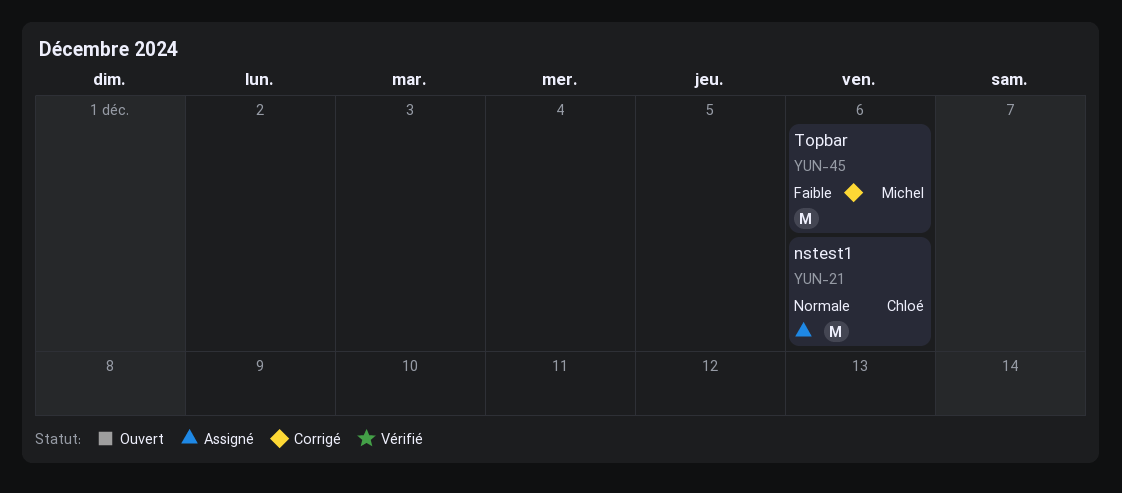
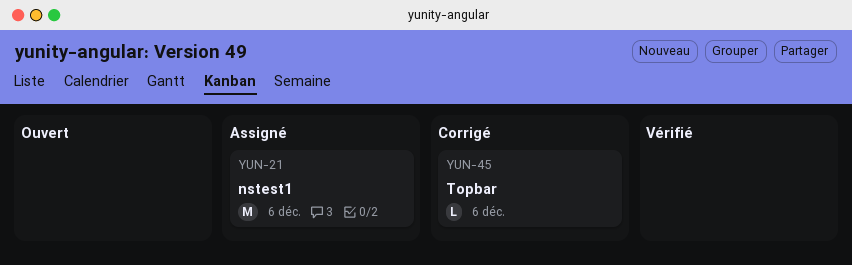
YUN-45, estimate: M -> L

